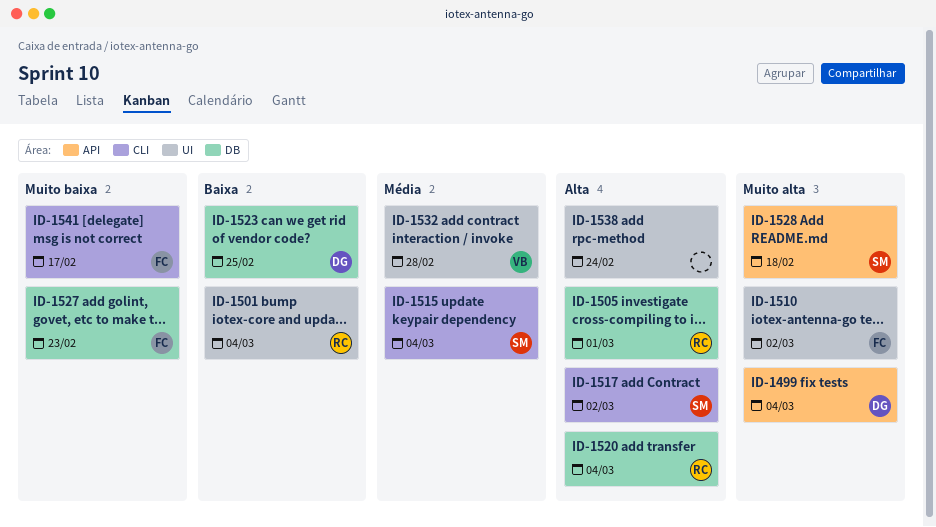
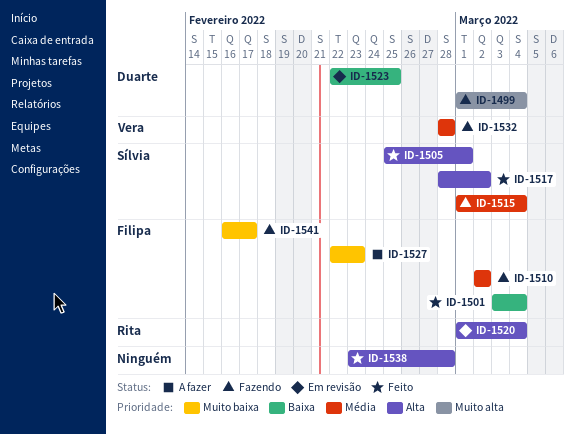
ID-1501, owner: Rita -> Filipa
ID-1505, owner: Rita -> Sílvia
ID-1510, priority: Muito alta -> Média
ID-1528: present -> none
ID-1538, due: Feb 24 -> Feb 28

